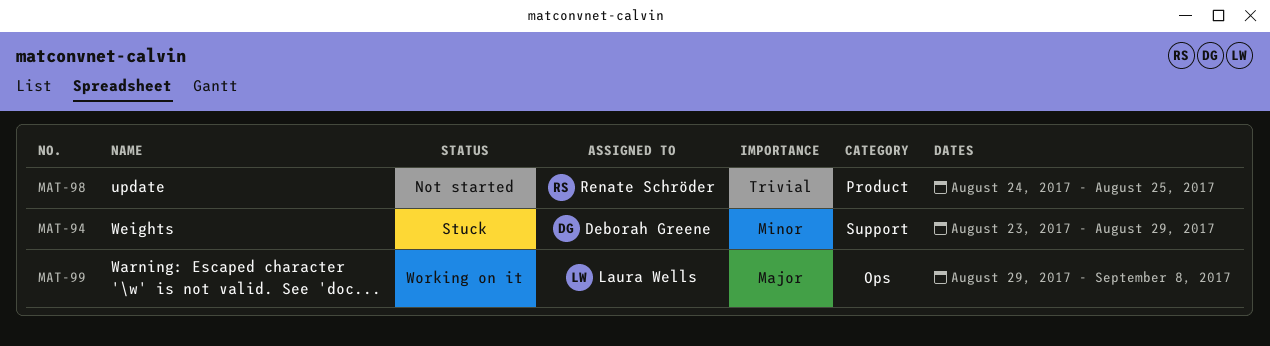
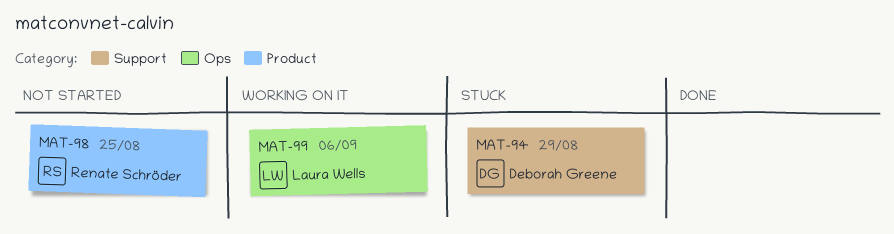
MAT-99, due: Sep 8 -> Sep 6

